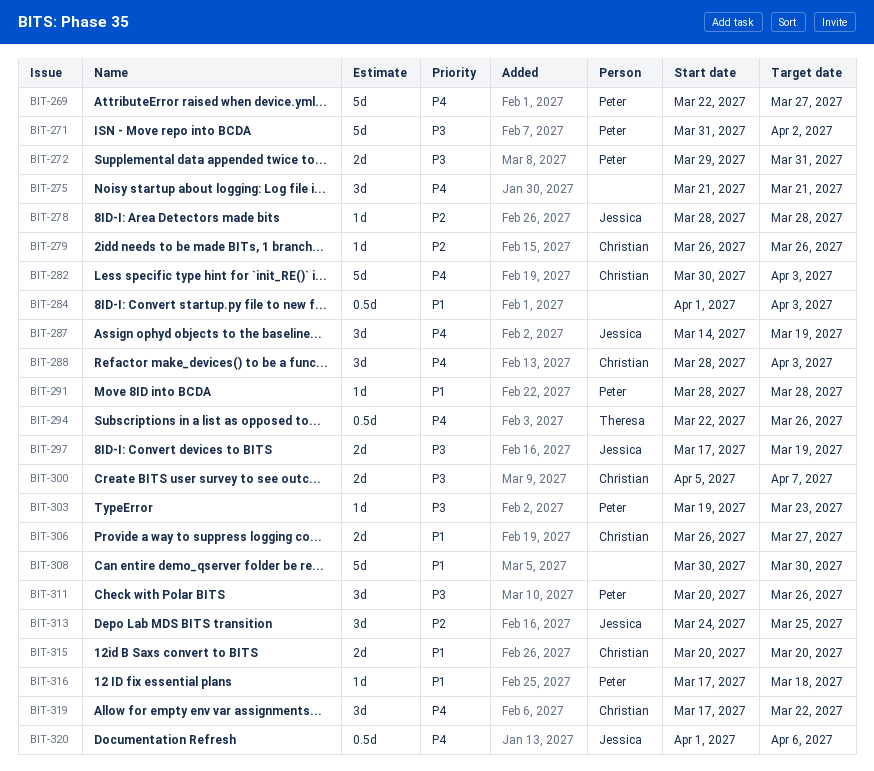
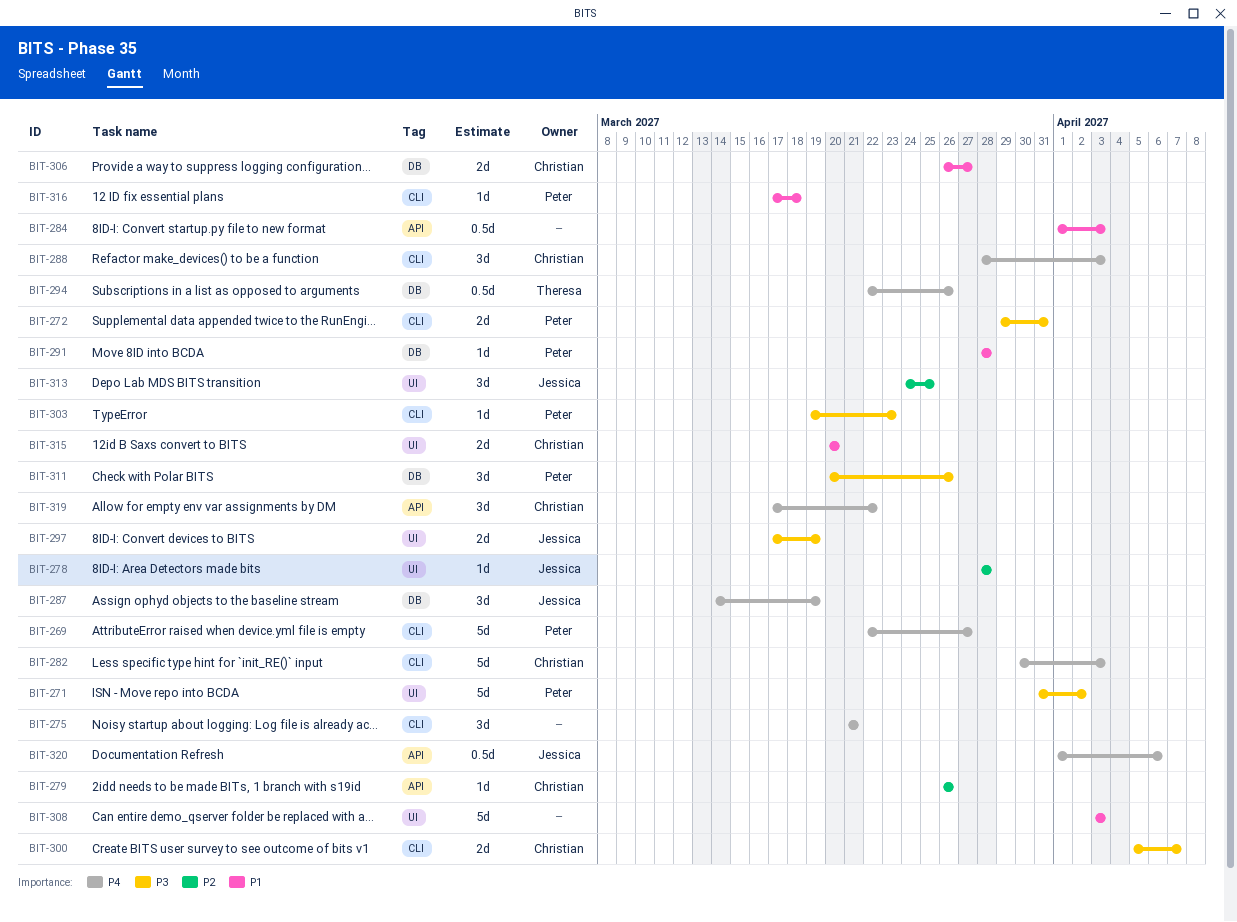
BIT-308, start: Mar 30 -> Apr 3
BIT-308, due: Mar 30 -> Apr 3

